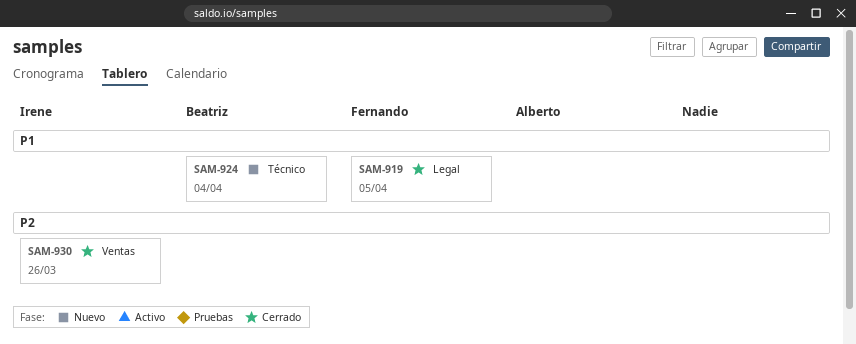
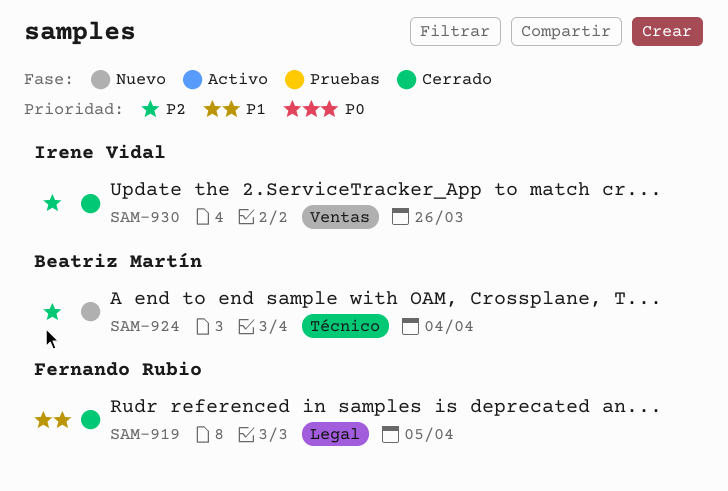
SAM-924, priority: P1 -> P2

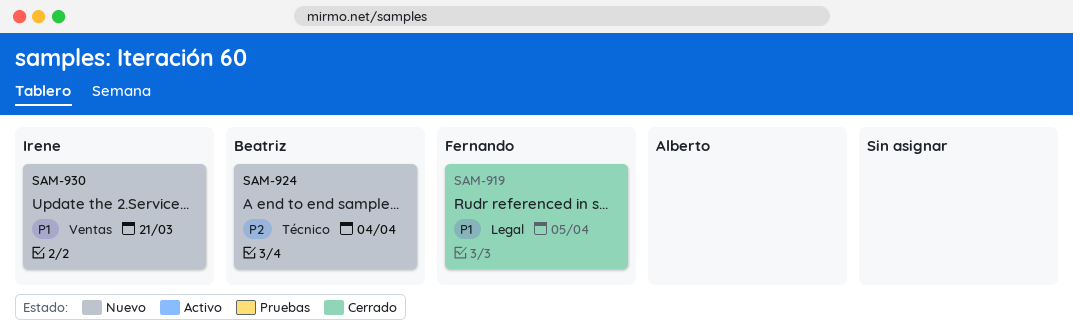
SAM-930, status: Cerrado -> Nuevo
SAM-930, priority: P2 -> P1
SAM-930, due: Mar 26 -> Mar 21

